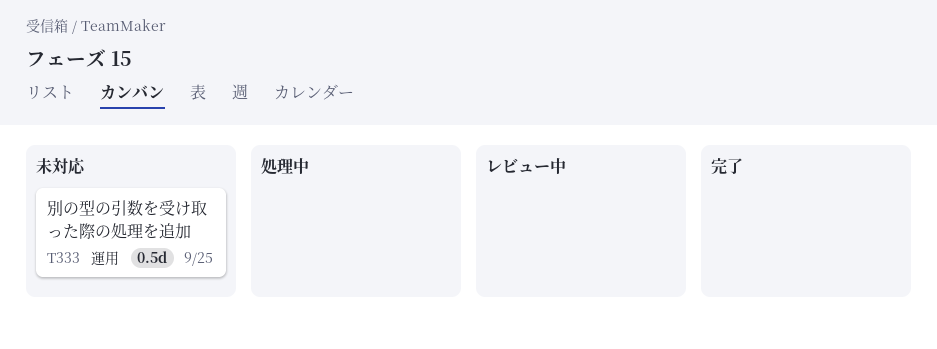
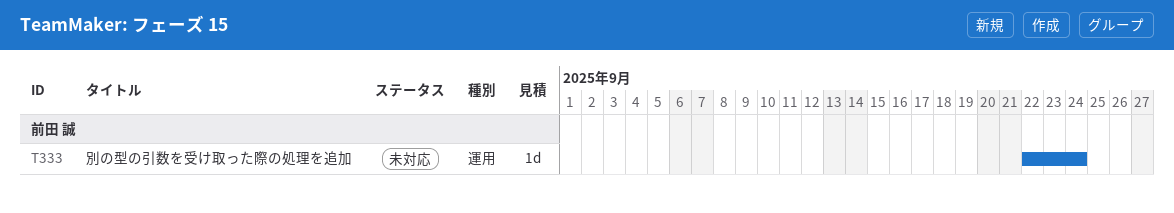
T333, estimate: 0.5d -> 1d
T333, due: Sep 25 -> Sep 24

